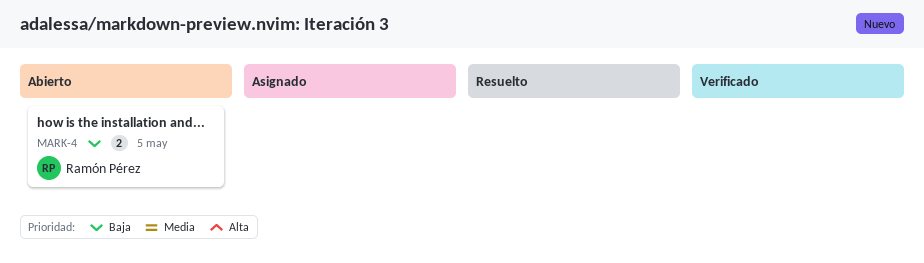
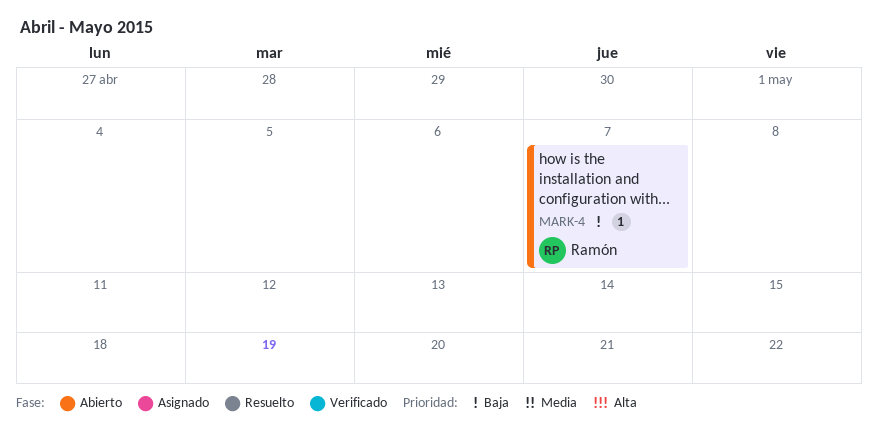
MARK-4, estimate: 2 -> 1
MARK-4, due: May 5 -> May 7

